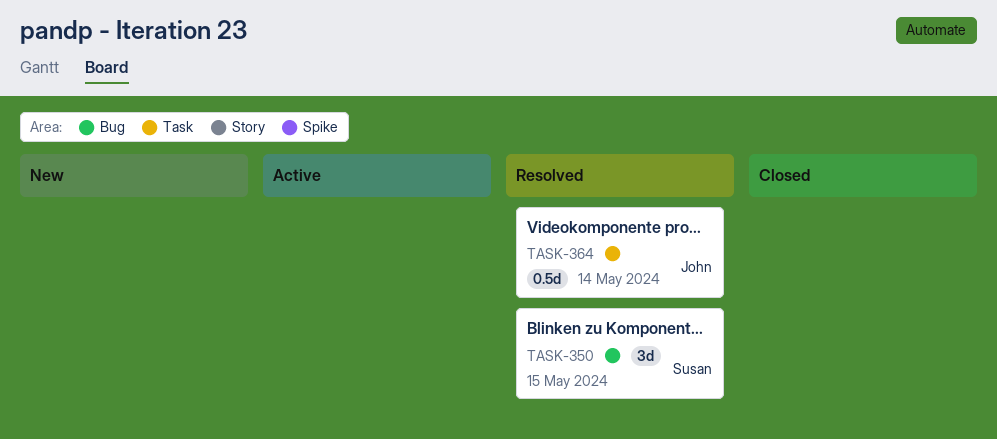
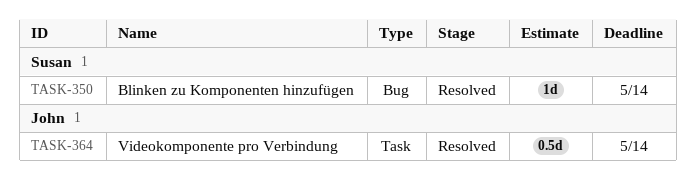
TASK-350, estimate: 3d -> 1d
TASK-350, due: May 15 -> May 14

